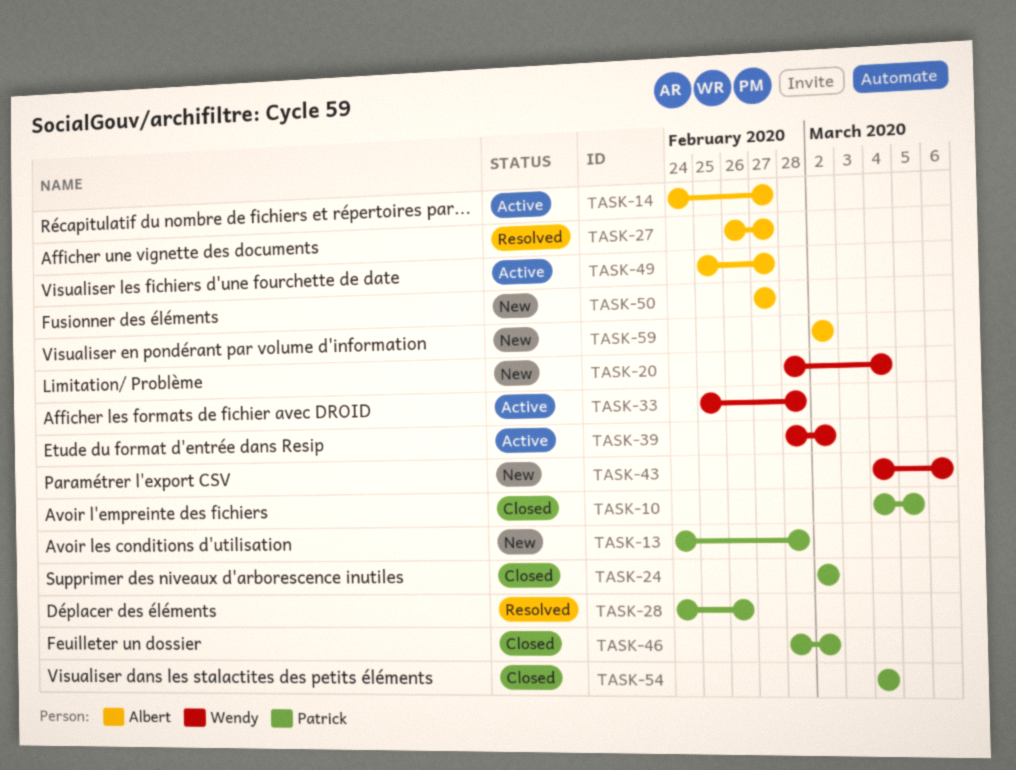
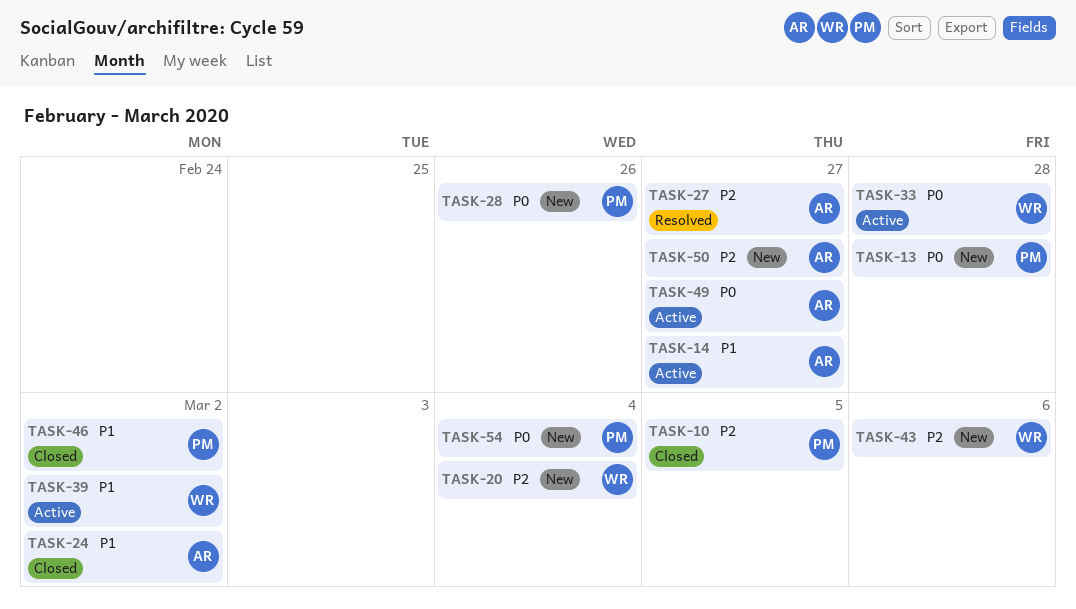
TASK-24, owner: Patrick -> Albert
TASK-28, status: Resolved -> New
TASK-54, status: Closed -> New
TASK-59: present -> none

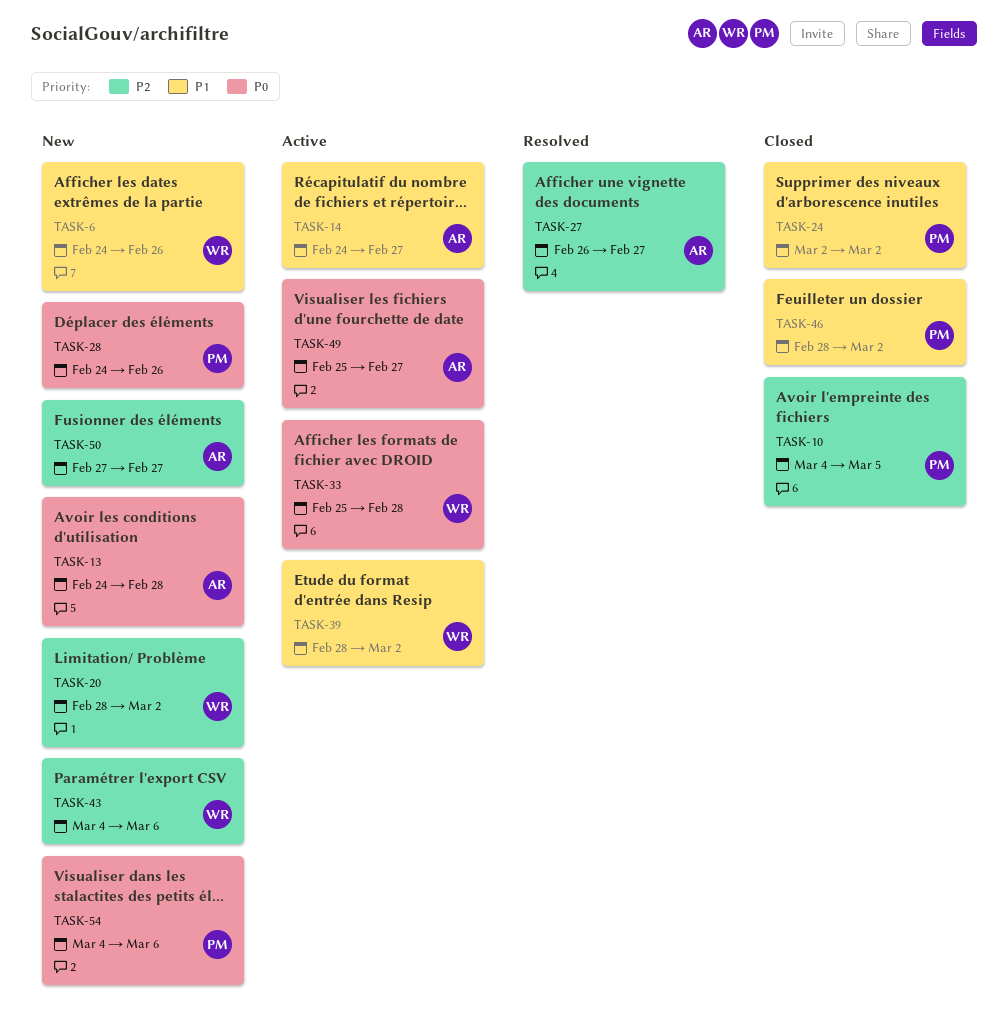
TASK-6: none -> present
TASK-13, owner: PM -> AR
TASK-20, due: Mar 4 -> Mar 2
TASK-24, owner: AR -> PM
TASK-54, due: Mar 4 -> Mar 6

